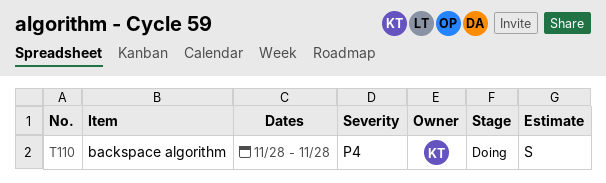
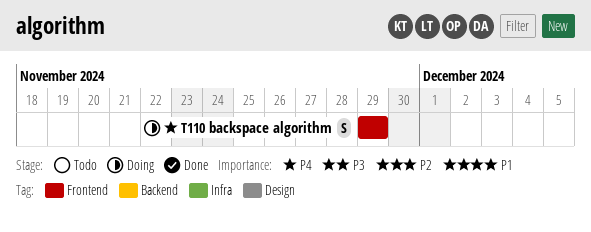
T110, start: Nov 28 -> Nov 29
T110, due: Nov 28 -> Nov 29

